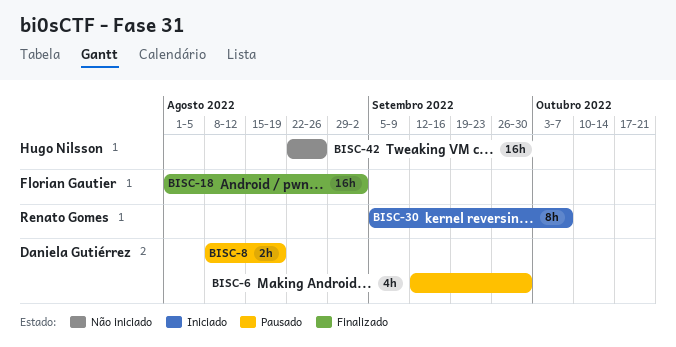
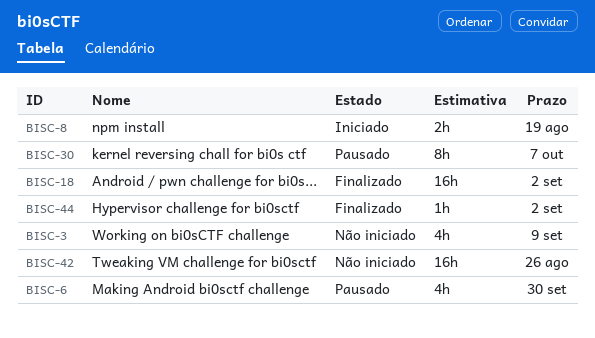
BISC-3: none -> present
BISC-8, status: Pausado -> Iniciado
BISC-30, status: Iniciado -> Pausado
BISC-44: none -> present

